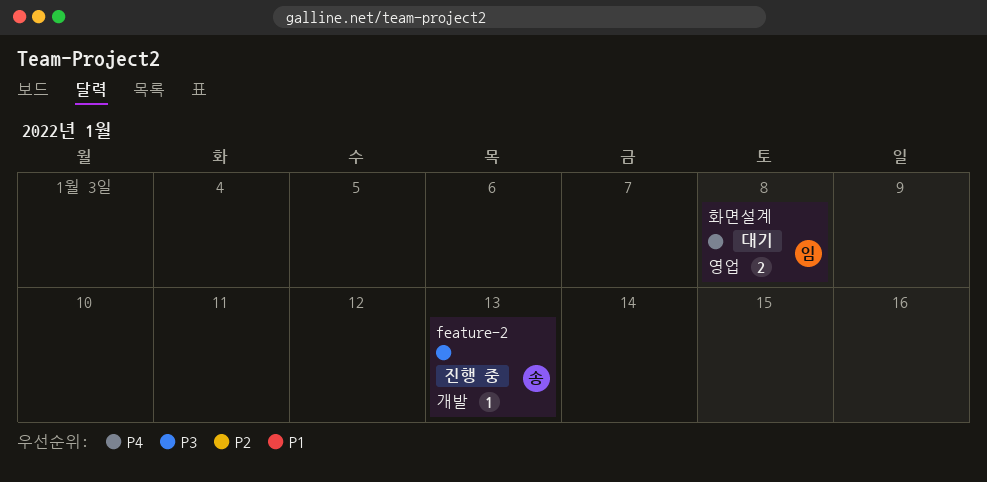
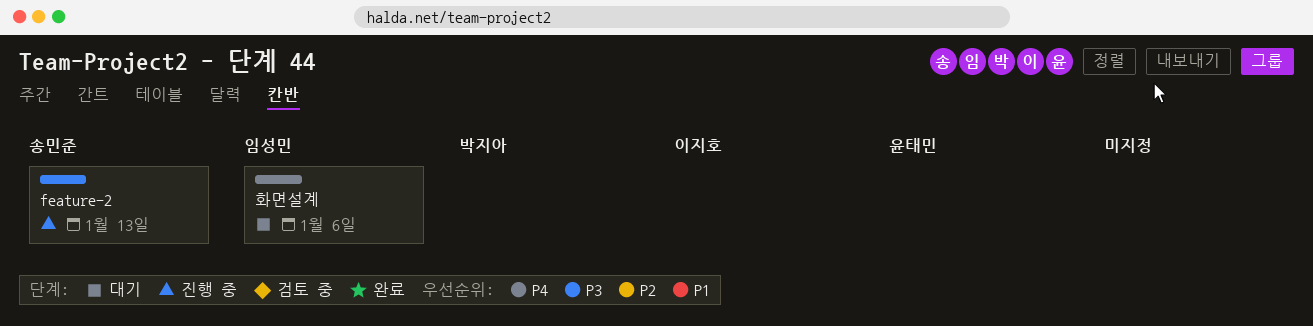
화면설계, due: Jan 8 -> Jan 6

